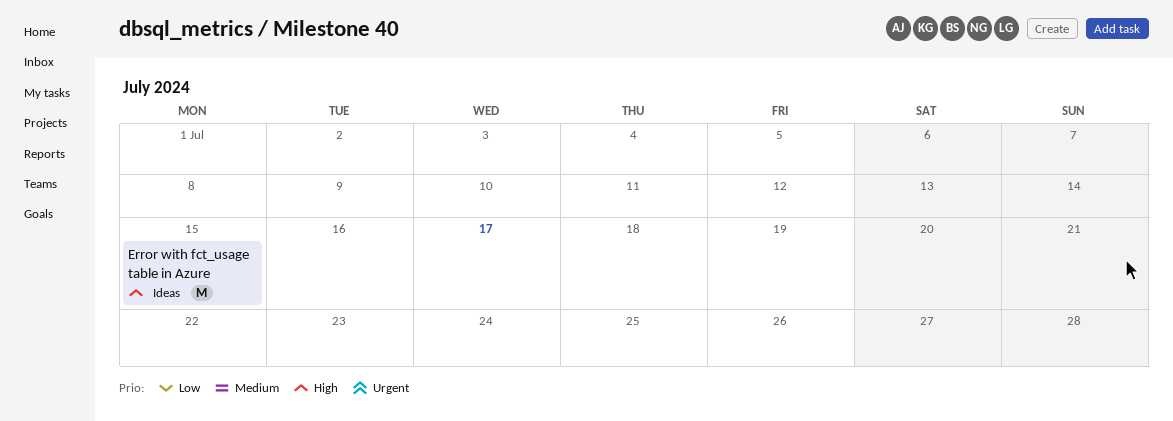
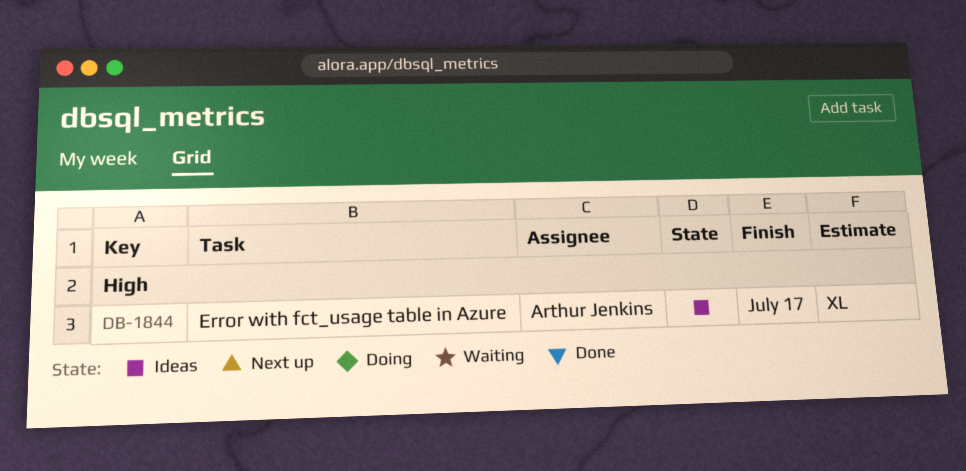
Error with fct_usage table in Azure, estimate: M -> XL
Error with fct_usage table in Azure, due: Jul 15 -> Jul 17

